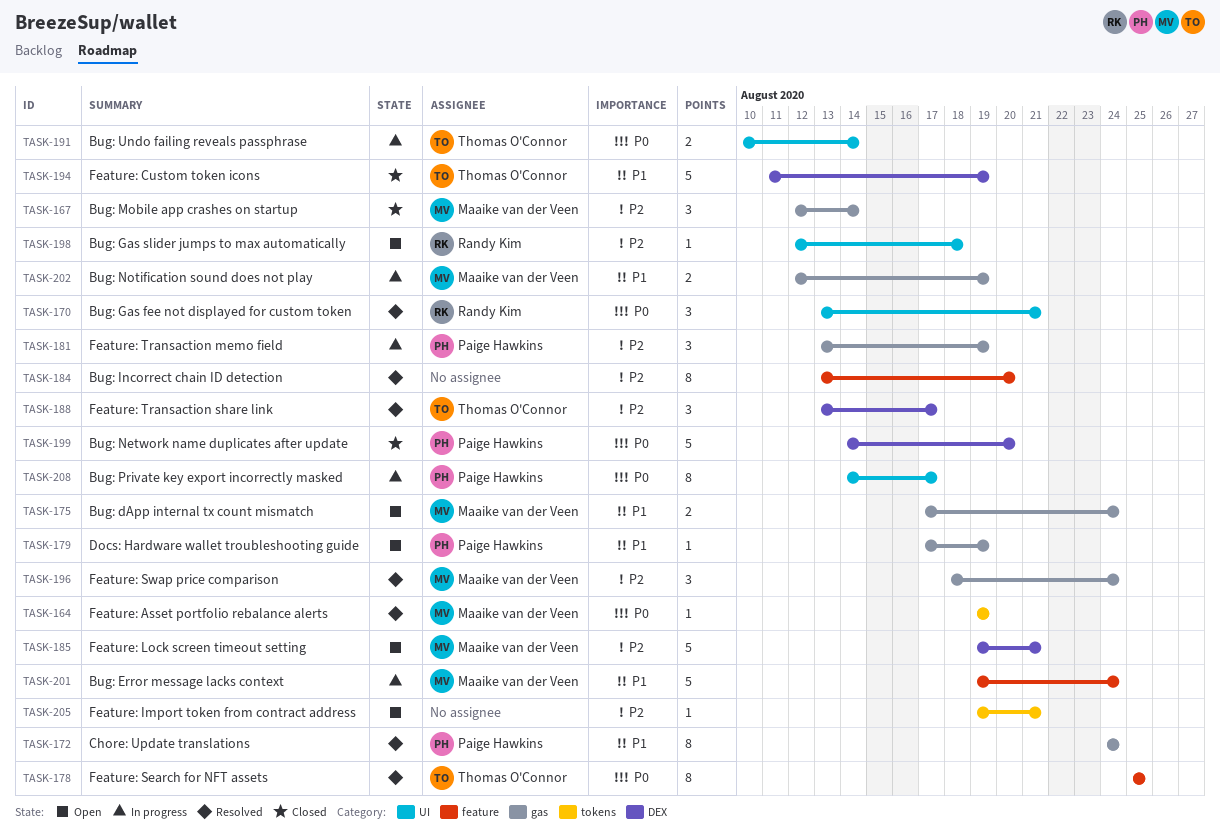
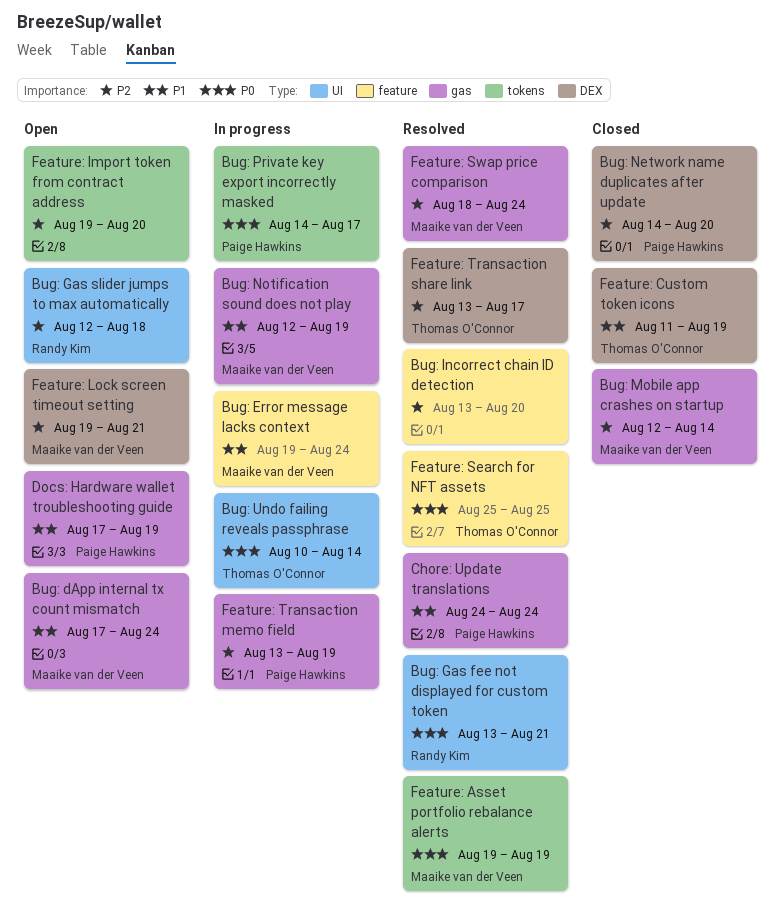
Bug: Network name duplicates after update, priority: P0 -> P2
Bug: Private key export incorrectly masked, label: UI -> tokens
Feature: Import token from contract address, due: Aug 21 -> Aug 20

